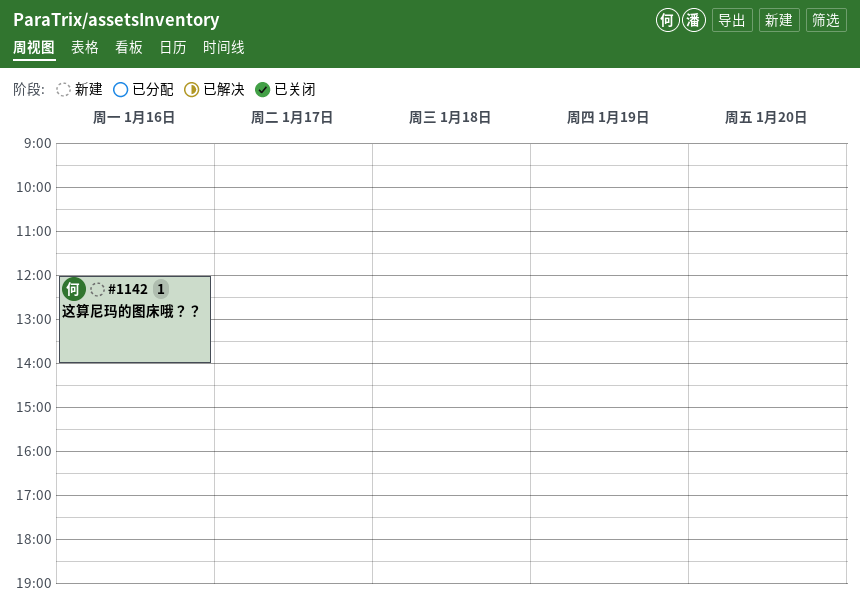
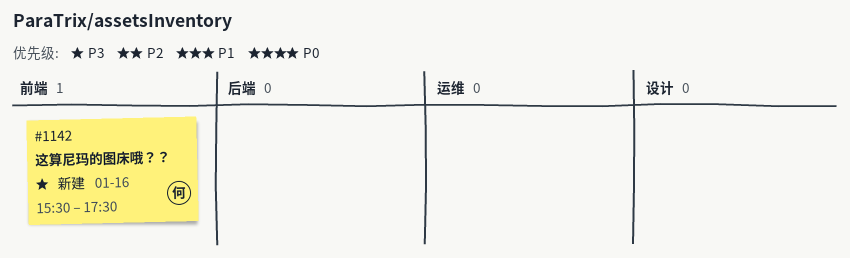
#1142, begins: 12:00 -> 15:30
#1142, ends: 14:00 -> 17:30

